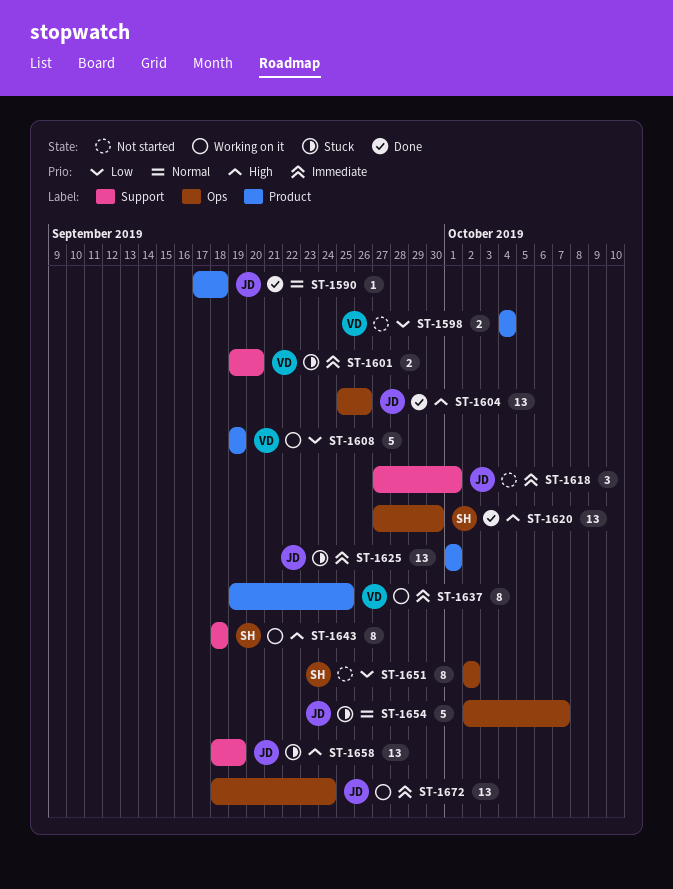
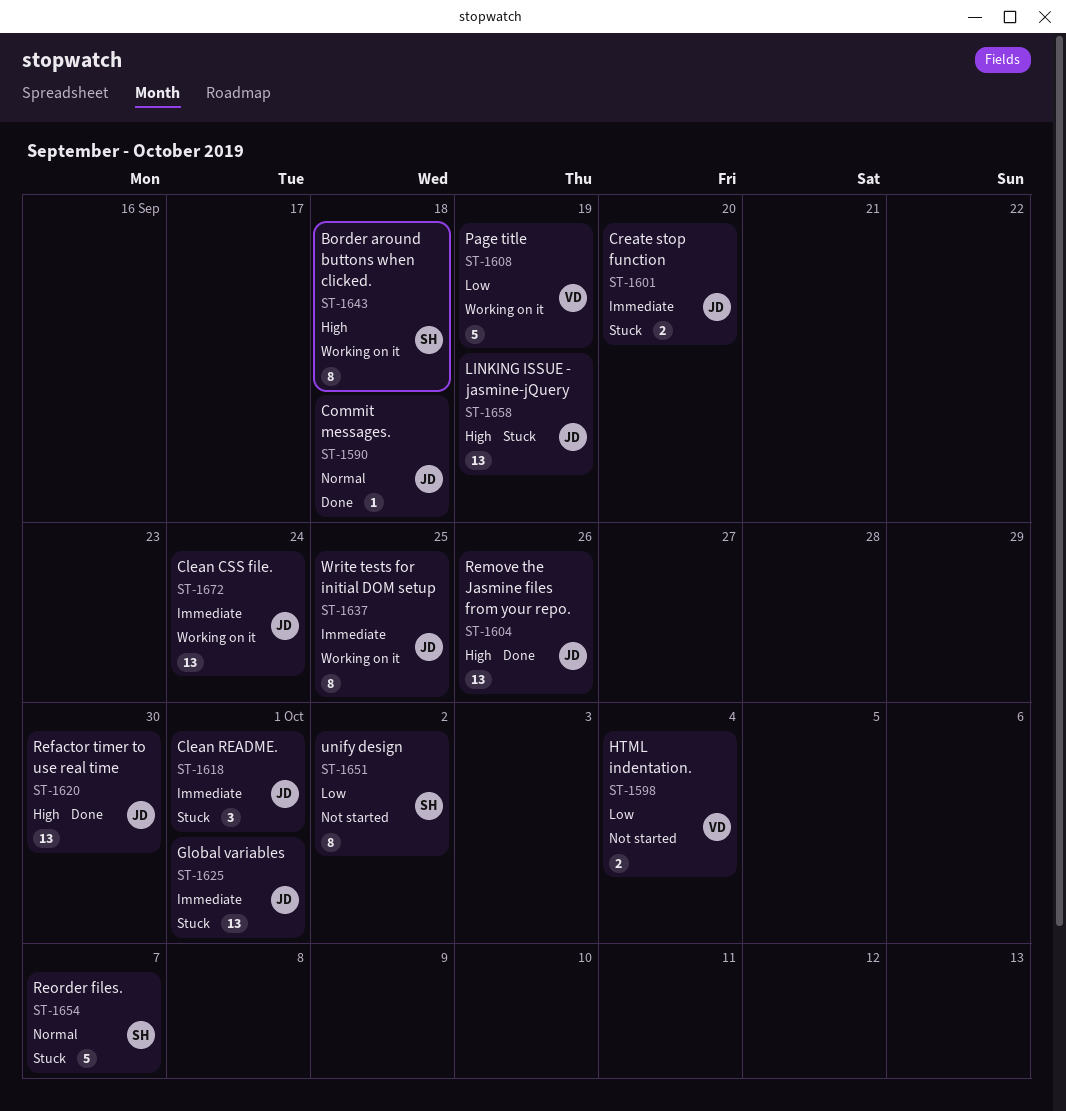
ST-1601, owner: VD -> JD
ST-1618, status: Not started -> Stuck
ST-1620, owner: SH -> JD
ST-1637, owner: VD -> JD
ST-1654, owner: JD -> SH

